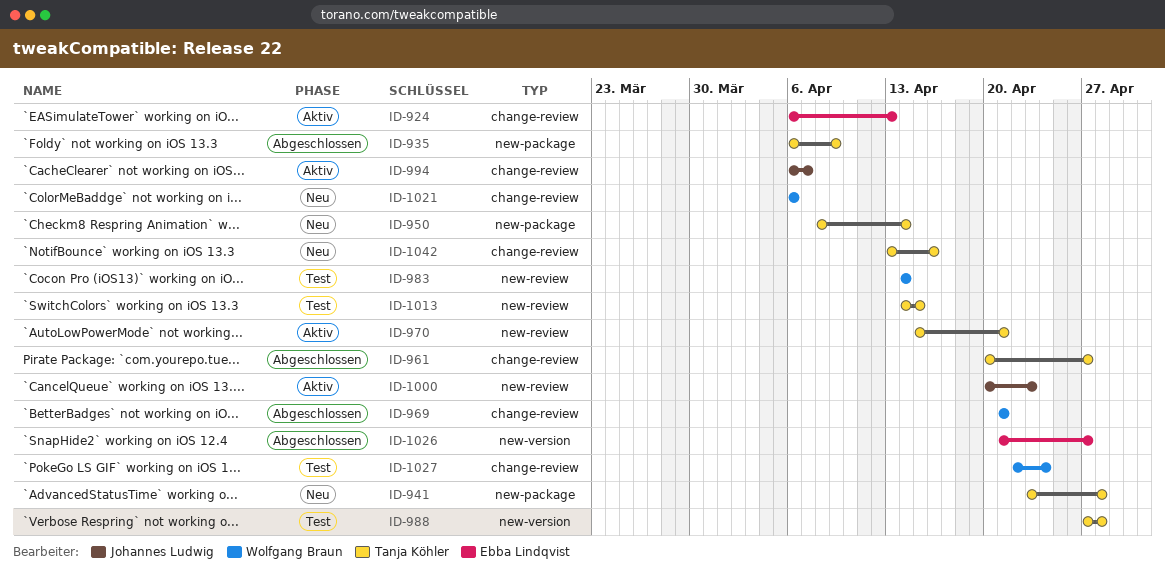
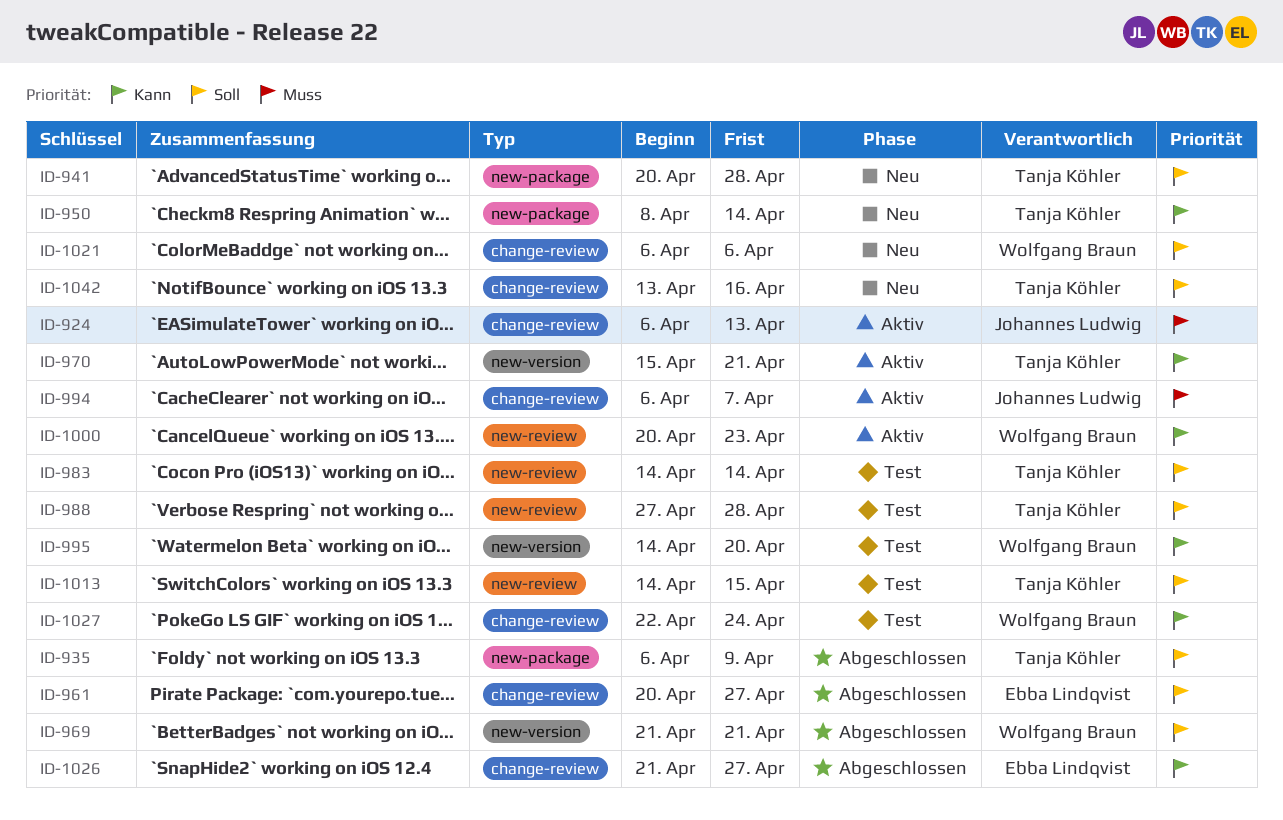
ID-924, owner: Ebba Lindqvist -> Johannes Ludwig
ID-941, start: Apr 23 -> Apr 20
ID-961, owner: Tanja Köhler -> Ebba Lindqvist
ID-969, label: change-review -> new-version
ID-970, label: new-review -> new-version
ID-983, owner: Wolfgang Braun -> Tanja Köhler
ID-988, label: new-version -> new-review
ID-995: none -> present
ID-1000, owner: Johannes Ludwig -> Wolfgang Braun
ID-1026, label: new-version -> change-review

